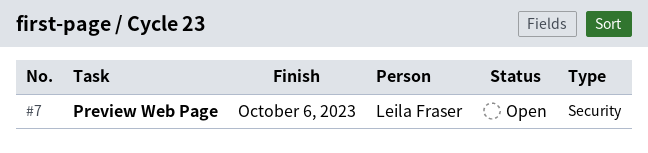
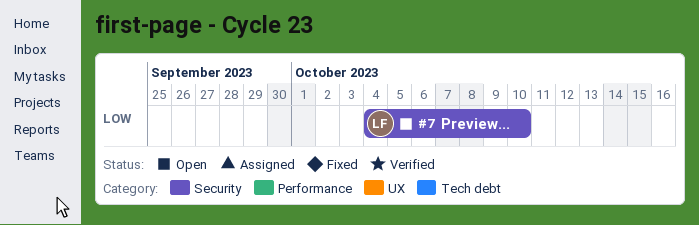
#7, due: Oct 6 -> Oct 10

